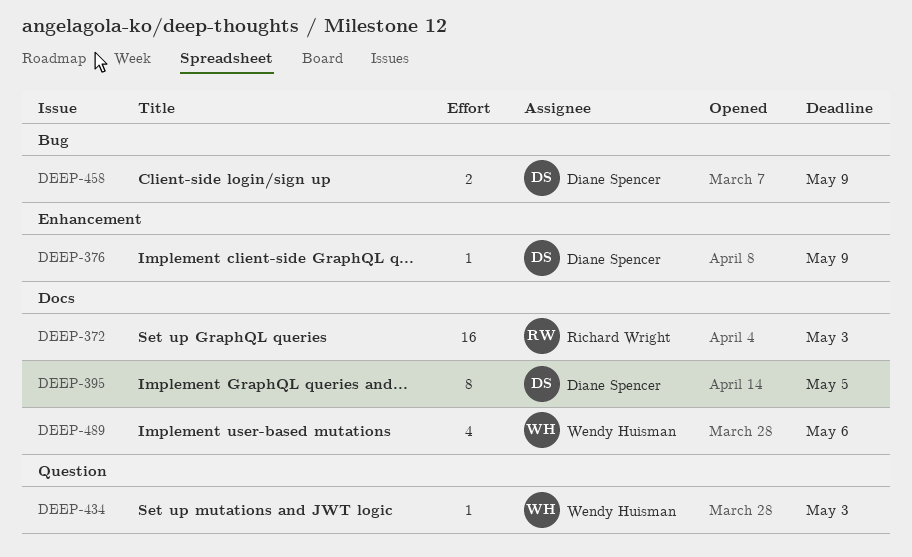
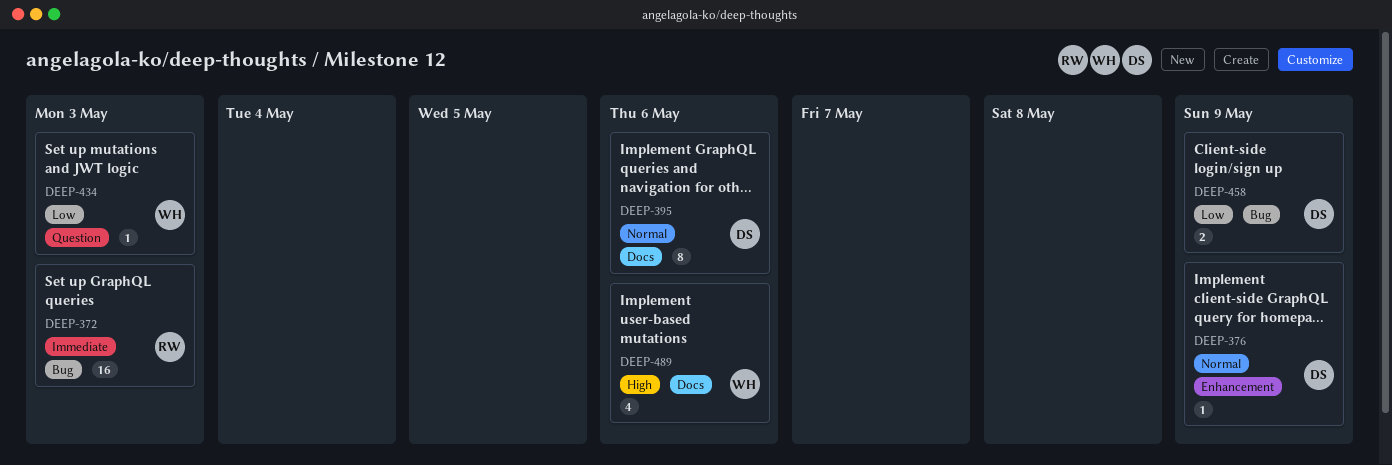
DEEP-372, label: Docs -> Bug
DEEP-395, due: May 5 -> May 6

